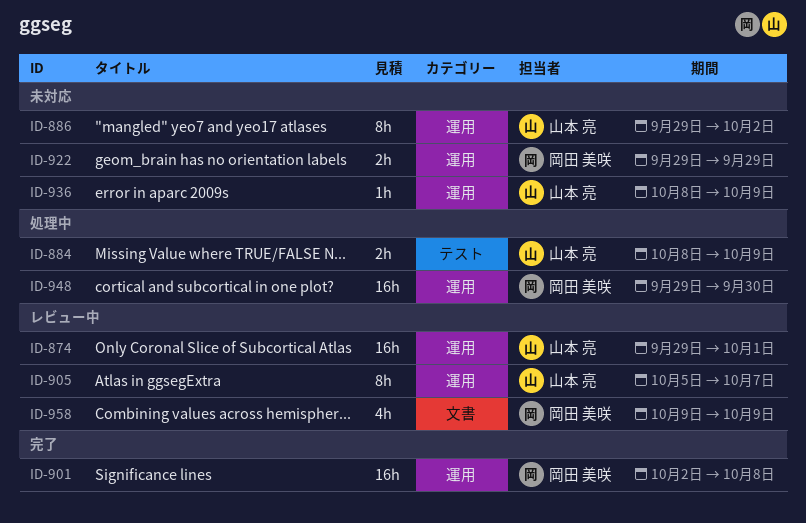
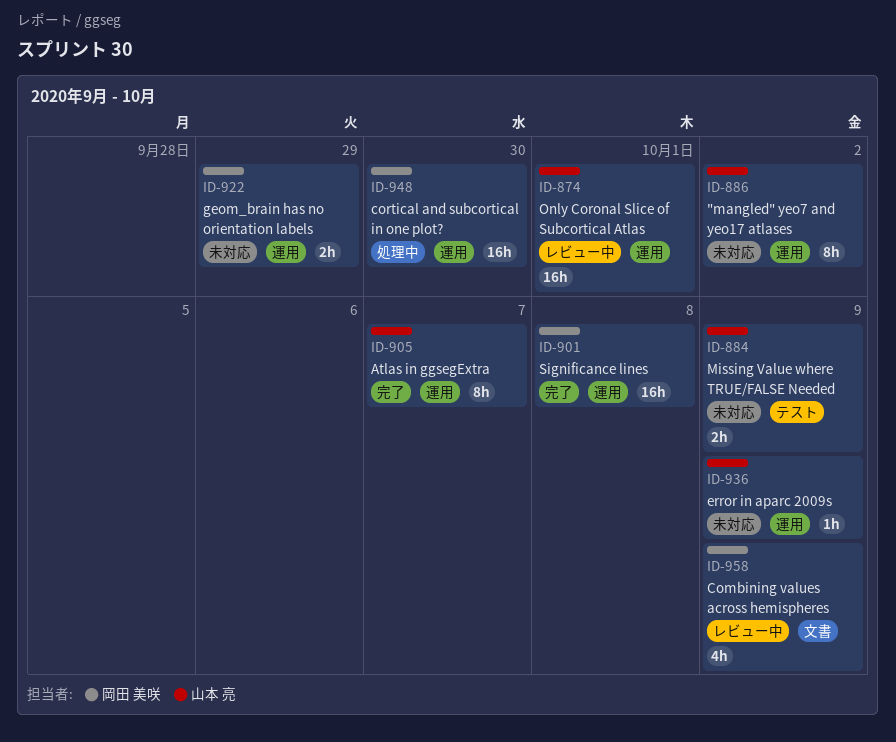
ID-884, status: 処理中 -> 未対応
ID-905, status: レビュー中 -> 完了

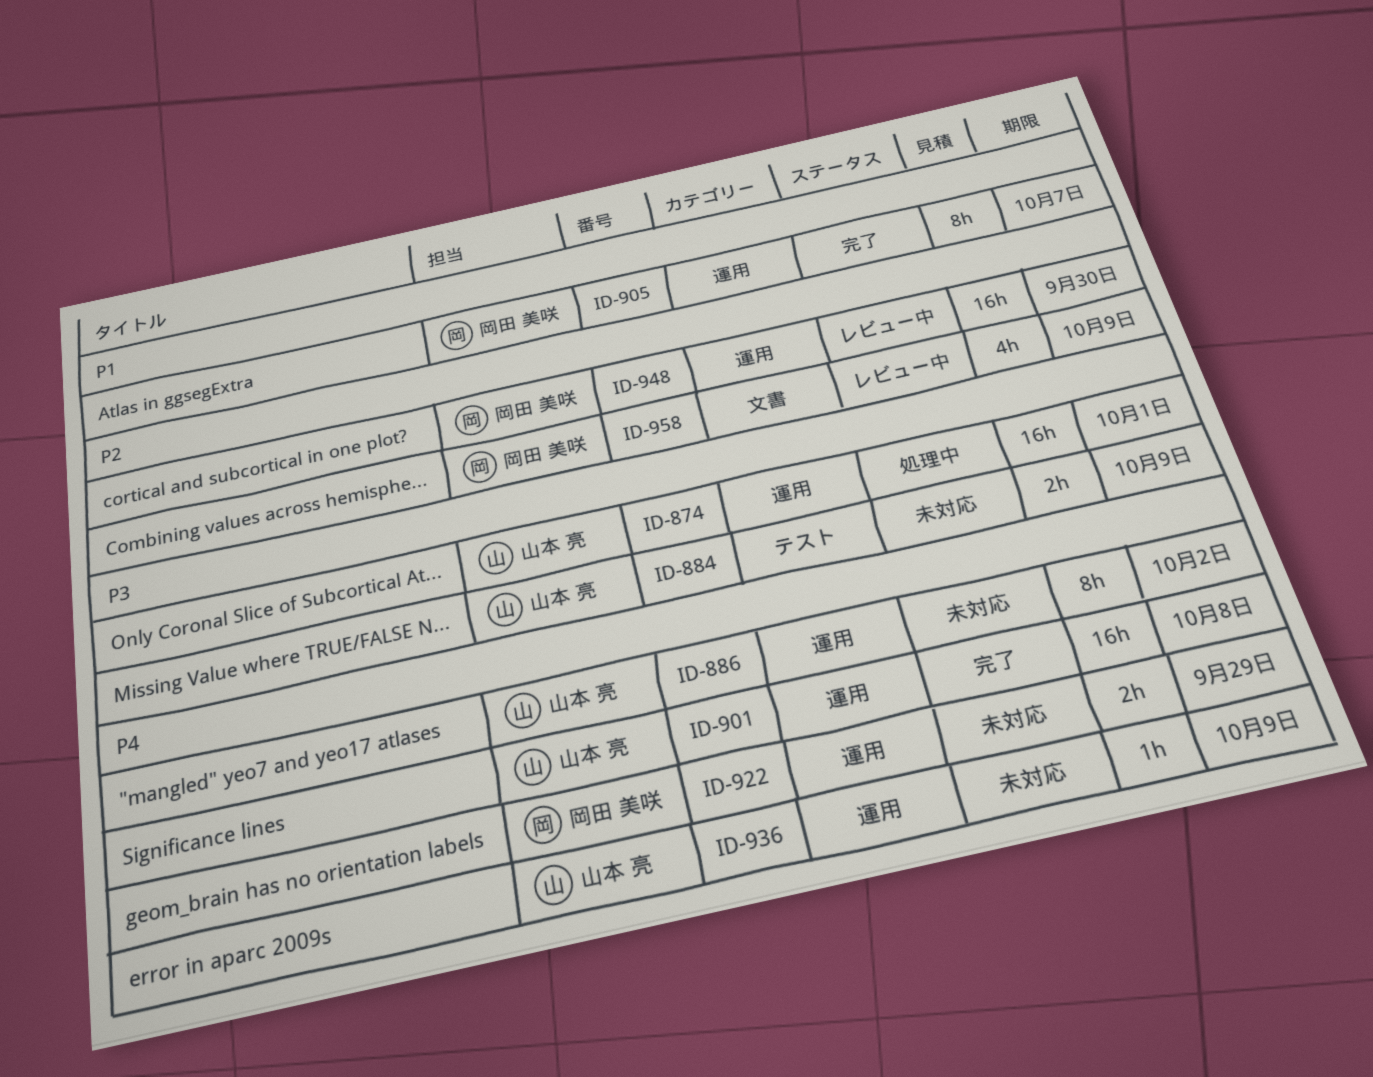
ID-874, status: レビュー中 -> 処理中
ID-901, owner: 岡田 美咲 -> 山本 亮
ID-905, owner: 山本 亮 -> 岡田 美咲
ID-948, status: 処理中 -> レビュー中

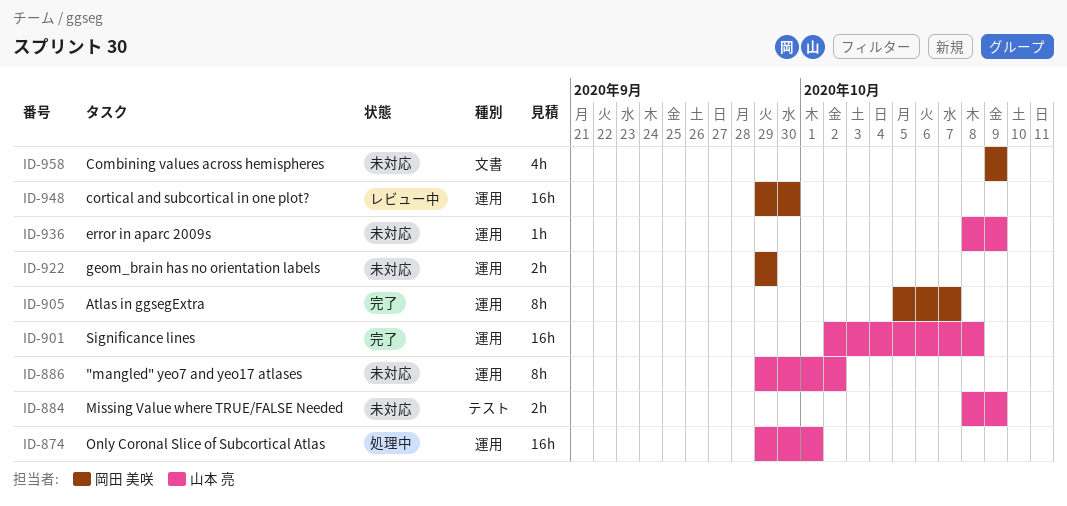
ID-958, status: レビュー中 -> 未対応

